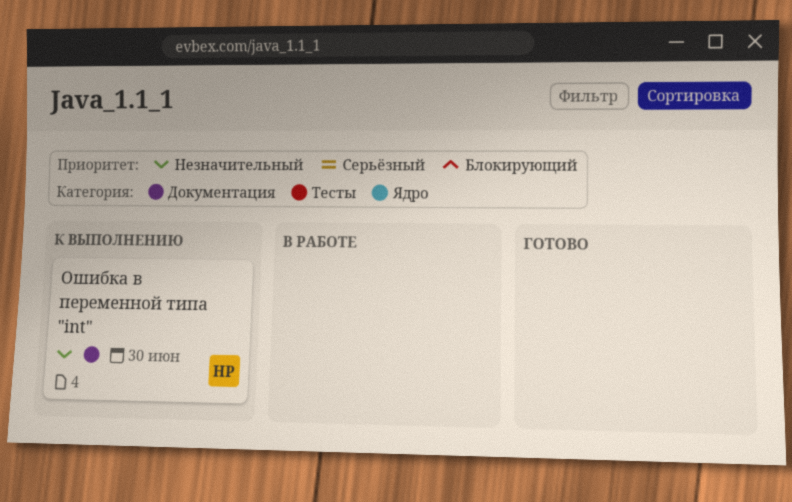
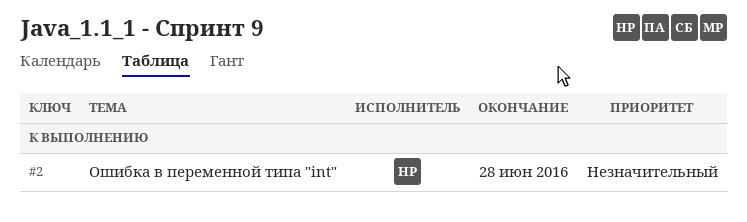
Ошибка в переменной типа "int", due: Jun 30 -> Jun 28

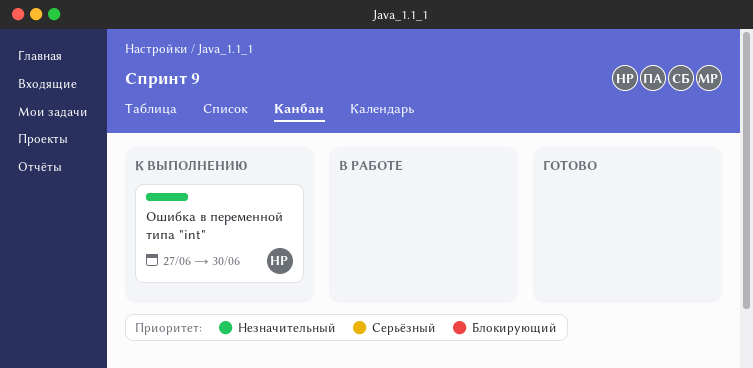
Ошибка в переменной типа "int", due: Jun 28 -> Jun 30

